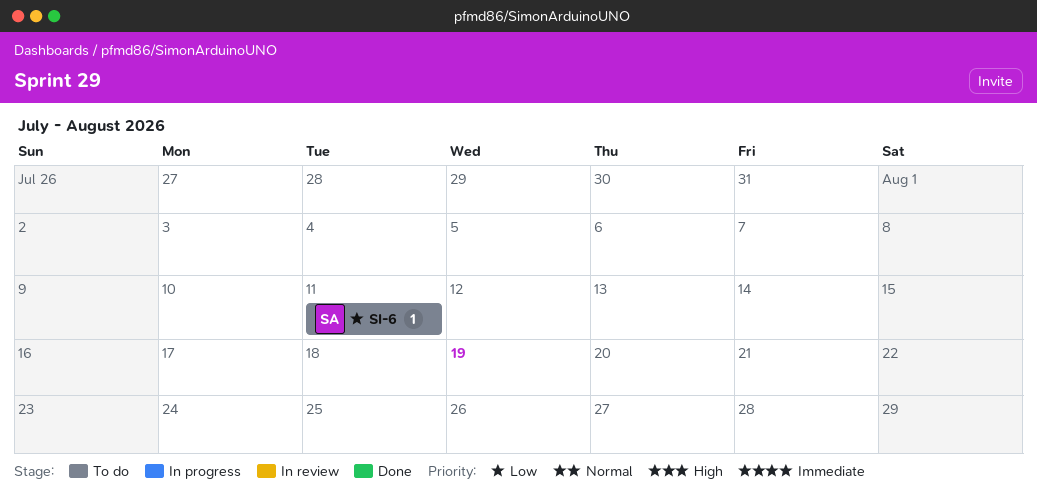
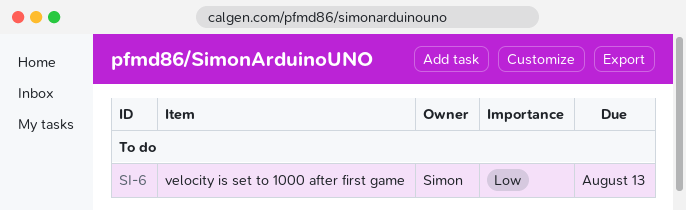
SI-6, due: Aug 11 -> Aug 13

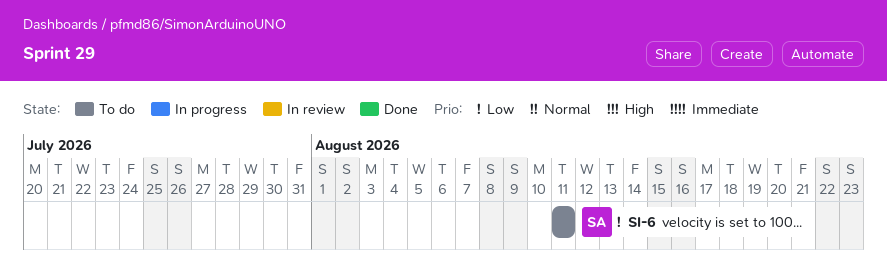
SI-6, due: Aug 13 -> Aug 11

